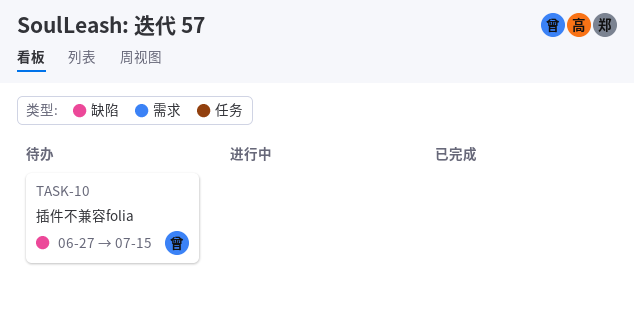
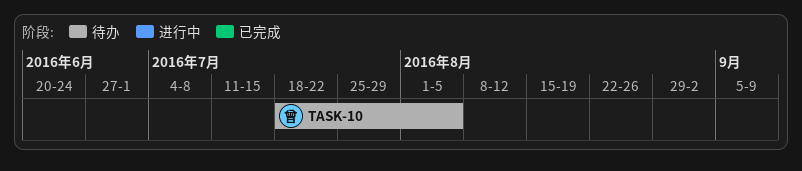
TASK-10, start: Jun 27 -> Jul 18
TASK-10, due: Jul 15 -> Aug 5

